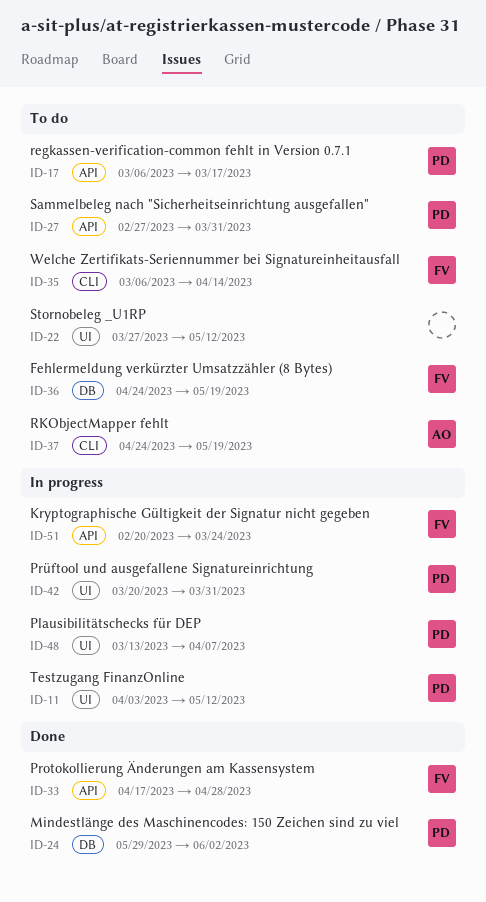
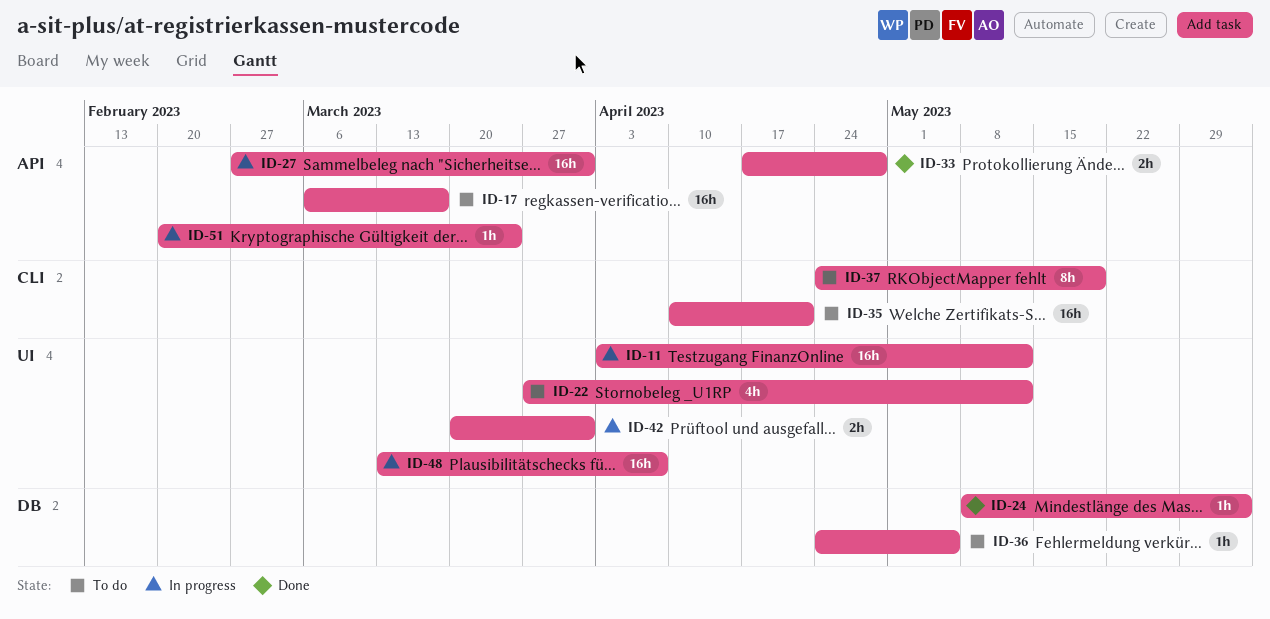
ID-24, start: May 29 -> May 8
ID-27, status: To do -> In progress
ID-35, start: Mar 6 -> Apr 10
ID-35, due: Apr 14 -> Apr 21
ID-36, due: May 19 -> May 5

